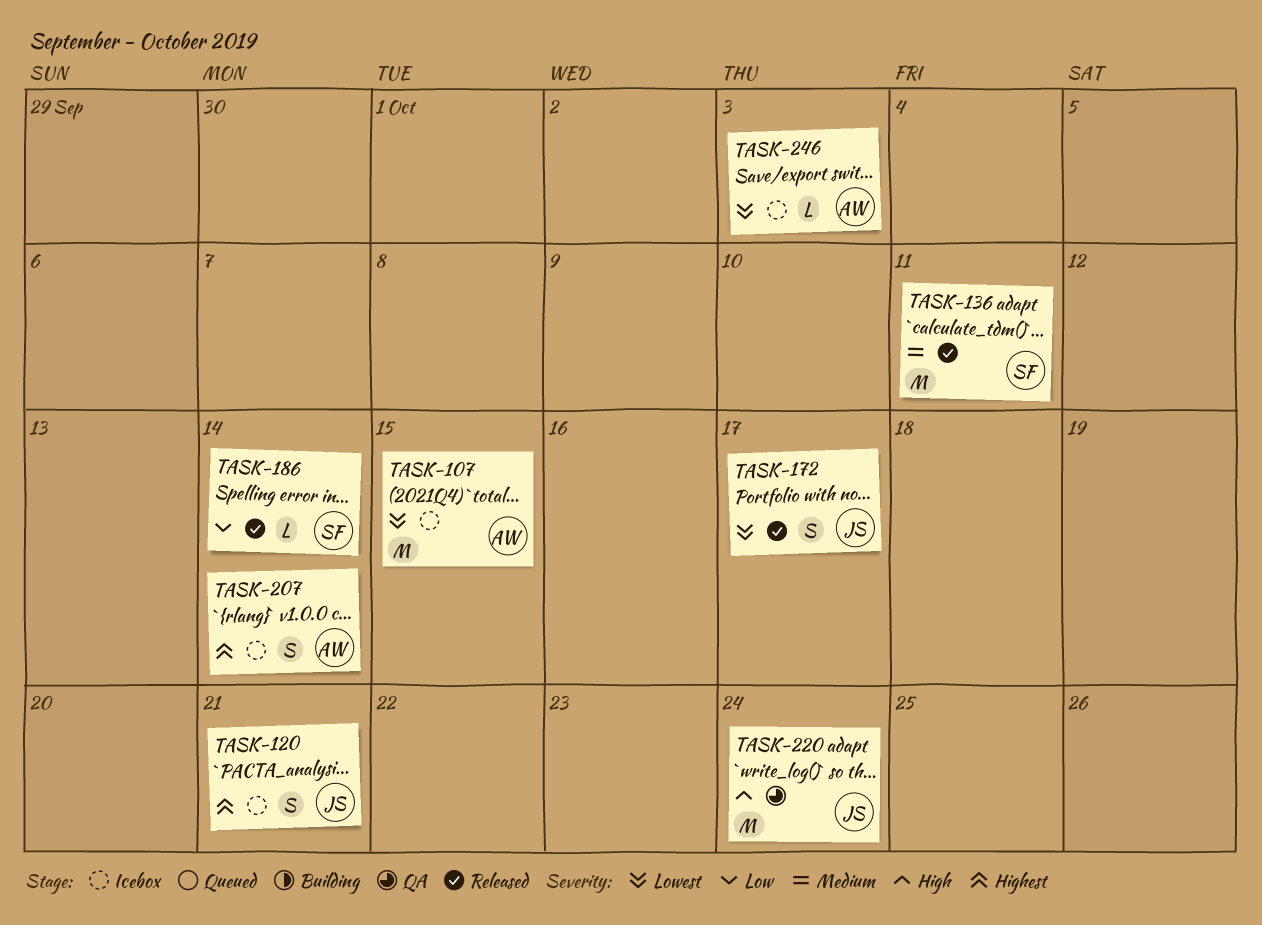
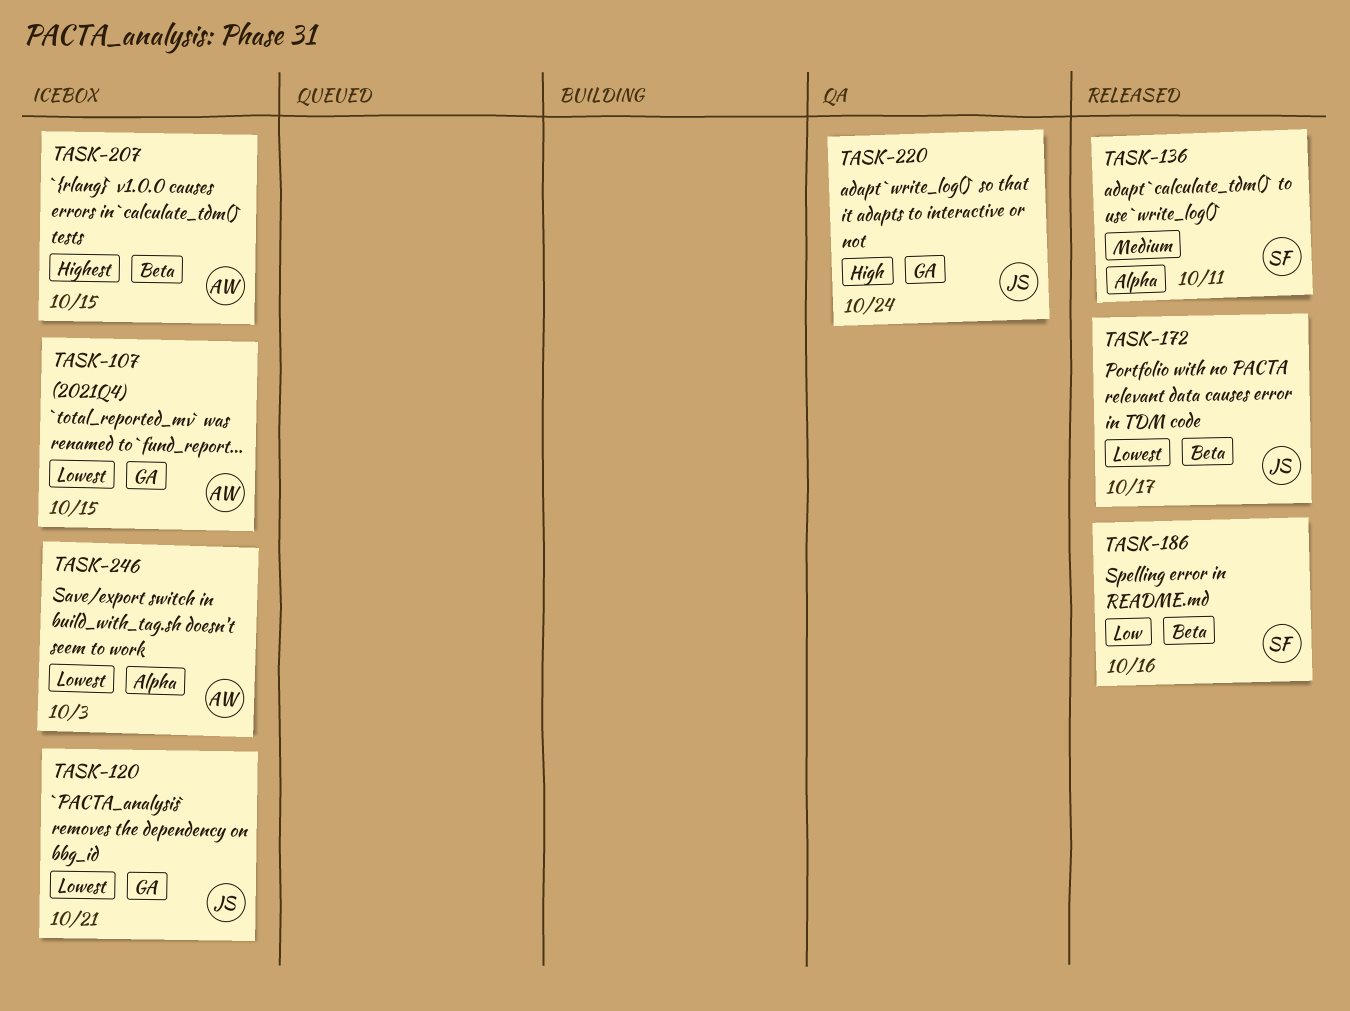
TASK-120, priority: Highest -> Lowest
TASK-186, due: Oct 14 -> Oct 16
TASK-207, due: Oct 14 -> Oct 15

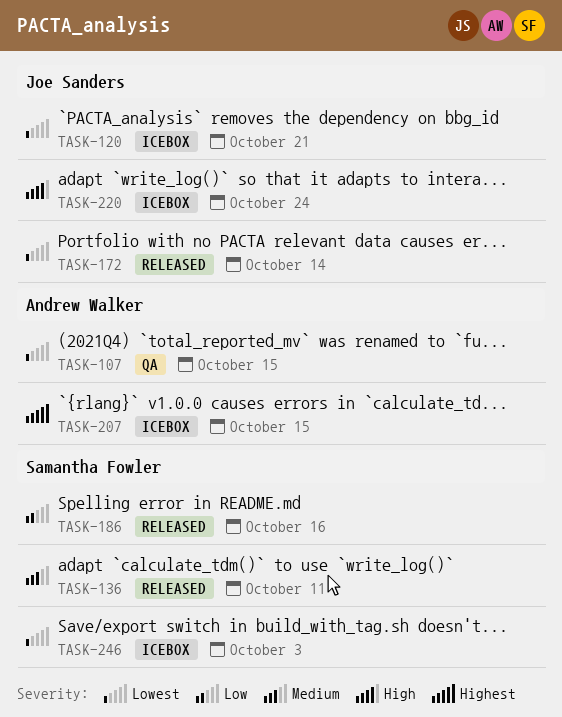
TASK-107, status: Icebox -> QA
TASK-172, due: Oct 17 -> Oct 14
TASK-220, status: QA -> Icebox
TASK-246, owner: Andrew Walker -> Samantha Fowler

